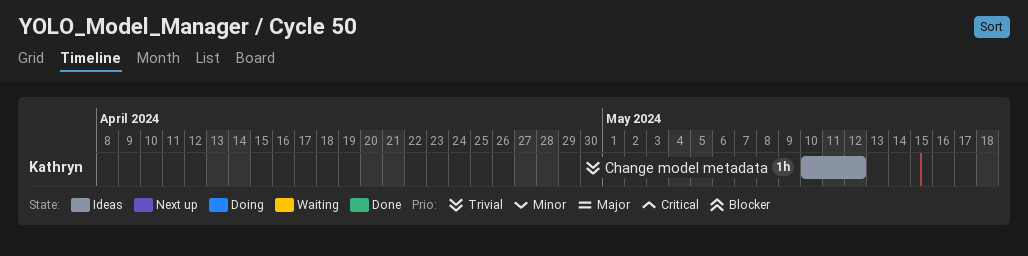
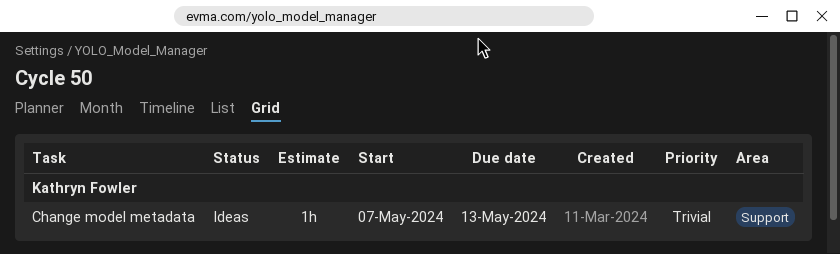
Change model metadata, start: May 10 -> May 7
Change model metadata, due: May 12 -> May 13

